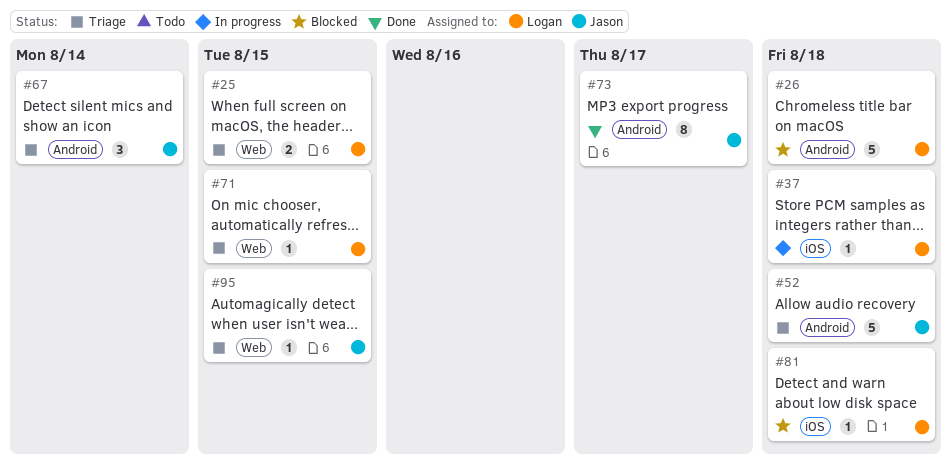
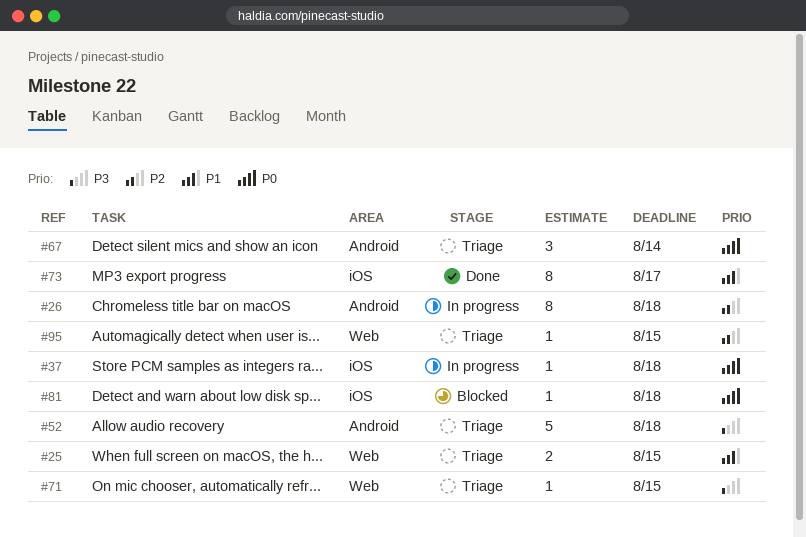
#26, status: Blocked -> In progress
#26, estimate: 5 -> 8
#73, label: Android -> iOS

